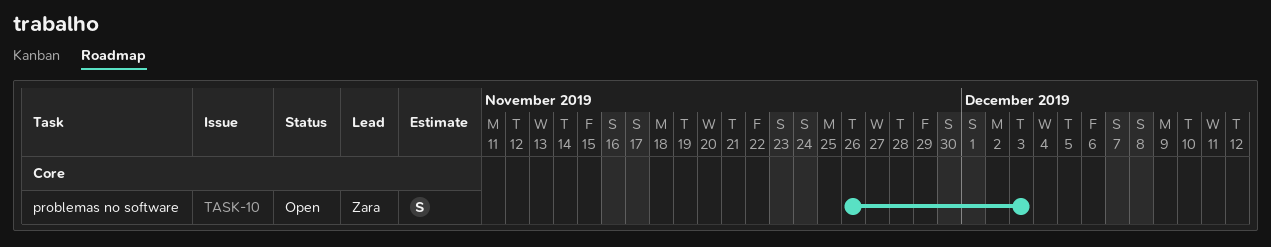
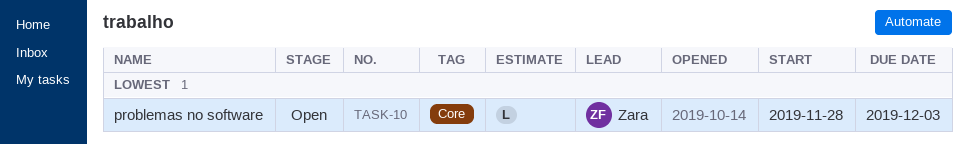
TASK-10, estimate: S -> L
TASK-10, start: Nov 26 -> Nov 28

